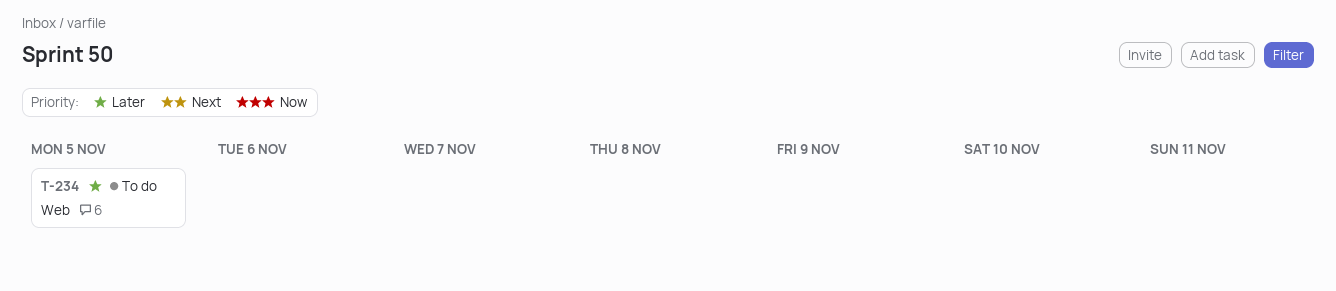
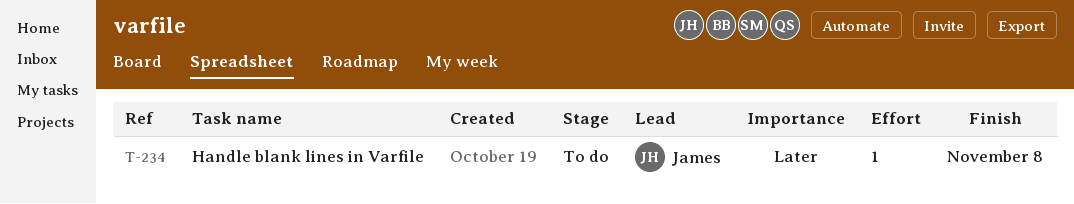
T-234, due: Nov 5 -> Nov 8

